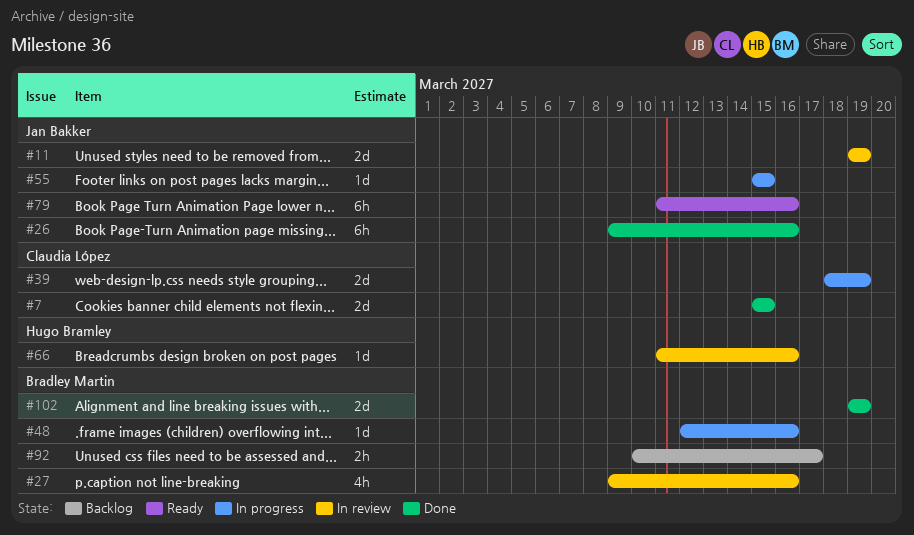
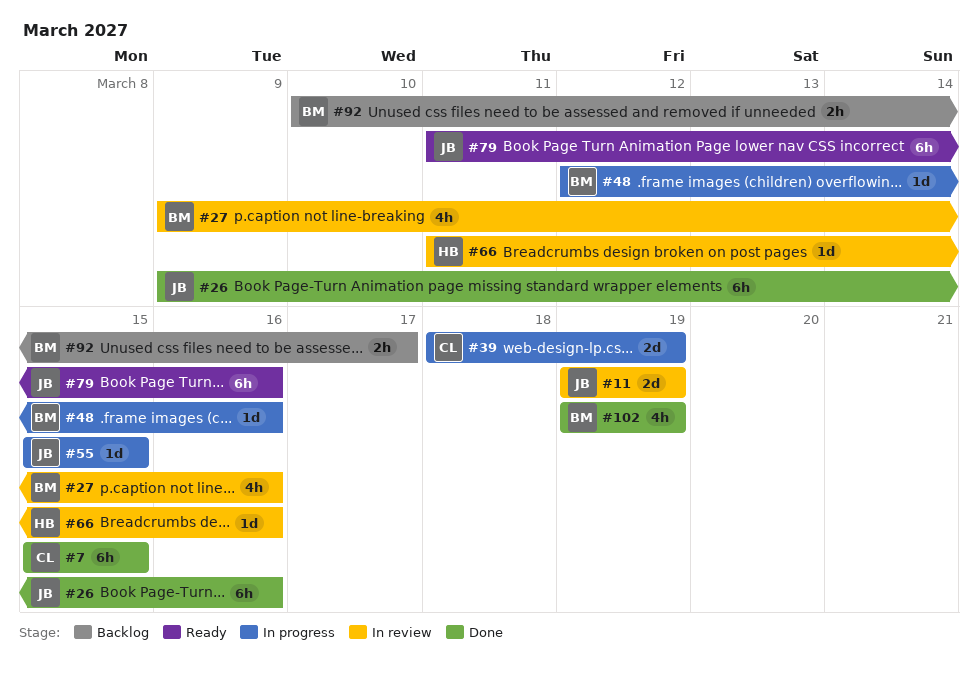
#7, estimate: 2d -> 6h
#102, estimate: 2d -> 4h

